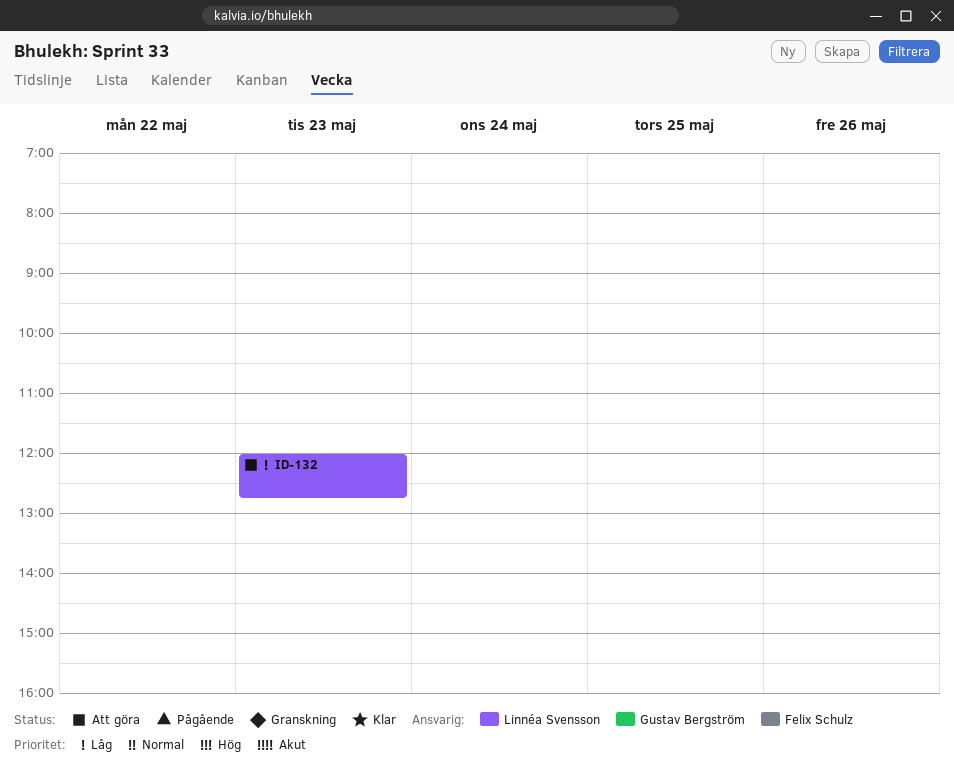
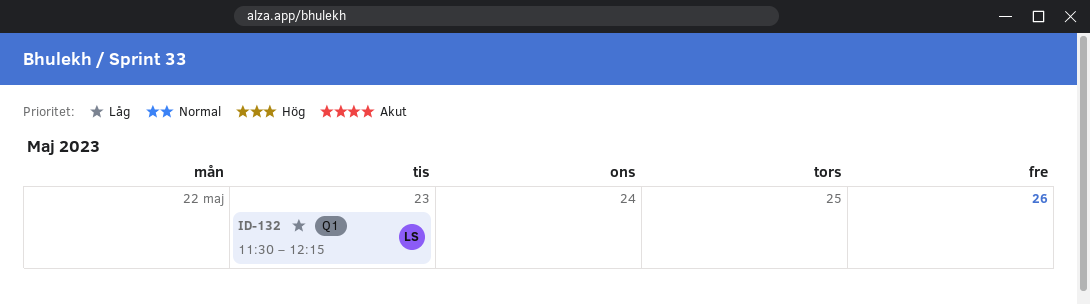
ID-132, begins: 12:00 -> 11:30
ID-132, ends: 12:45 -> 12:15

